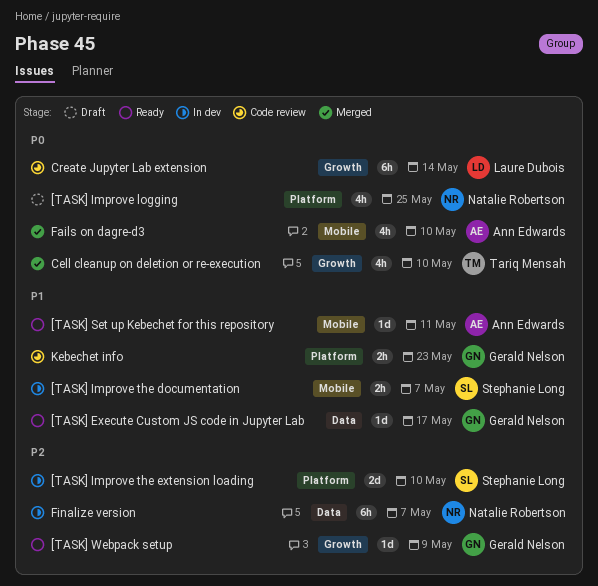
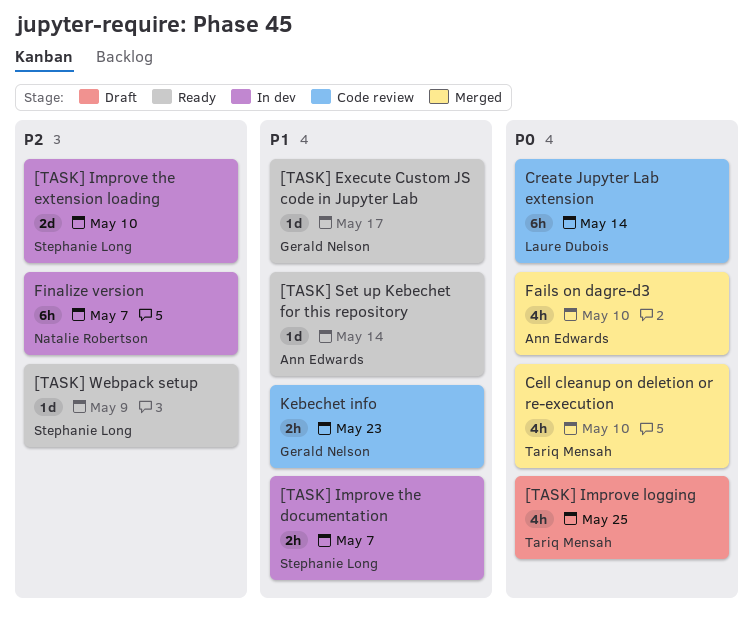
[TASK] Improve logging, owner: Natalie Robertson -> Tariq Mensah
[TASK] Set up Kebechet for this repository, due: May 11 -> May 14
[TASK] Webpack setup, owner: Gerald Nelson -> Stephanie Long

